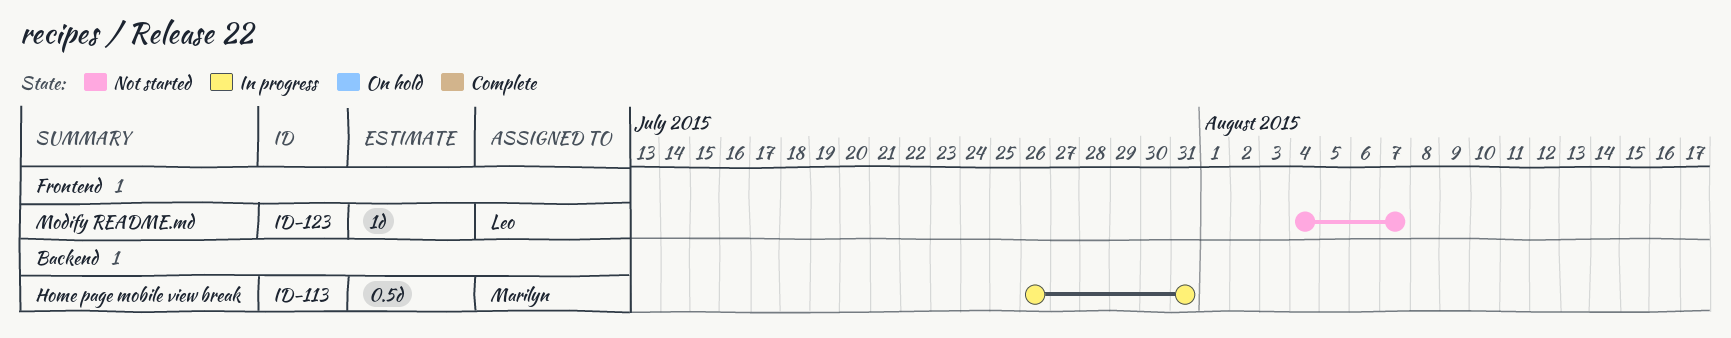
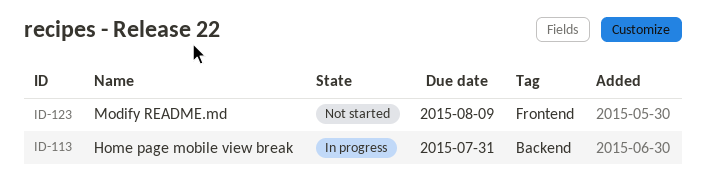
ID-123, due: Aug 7 -> Aug 9

